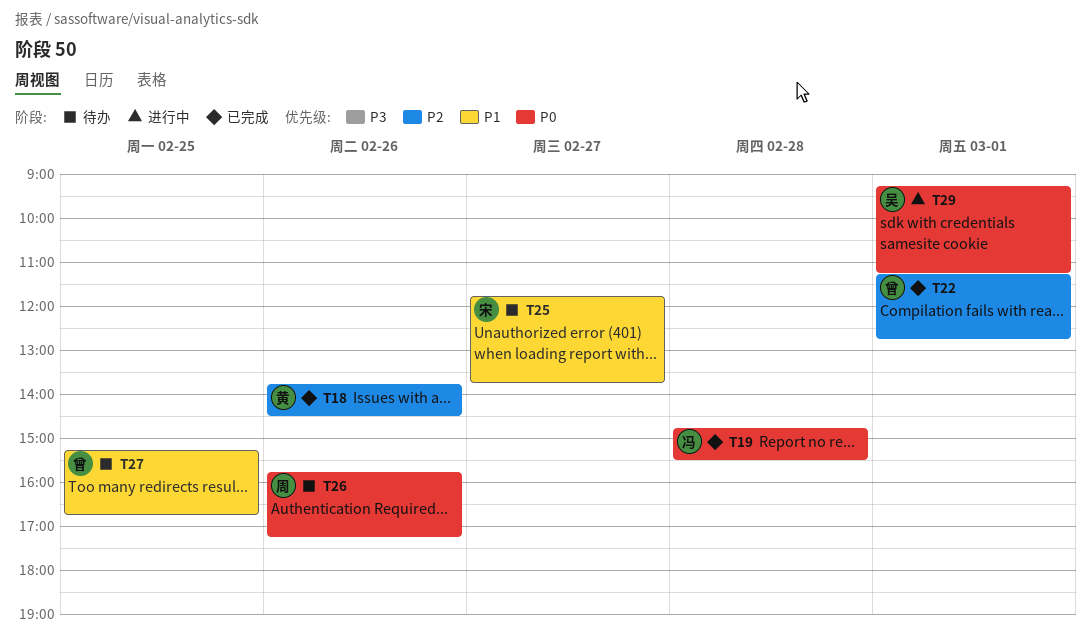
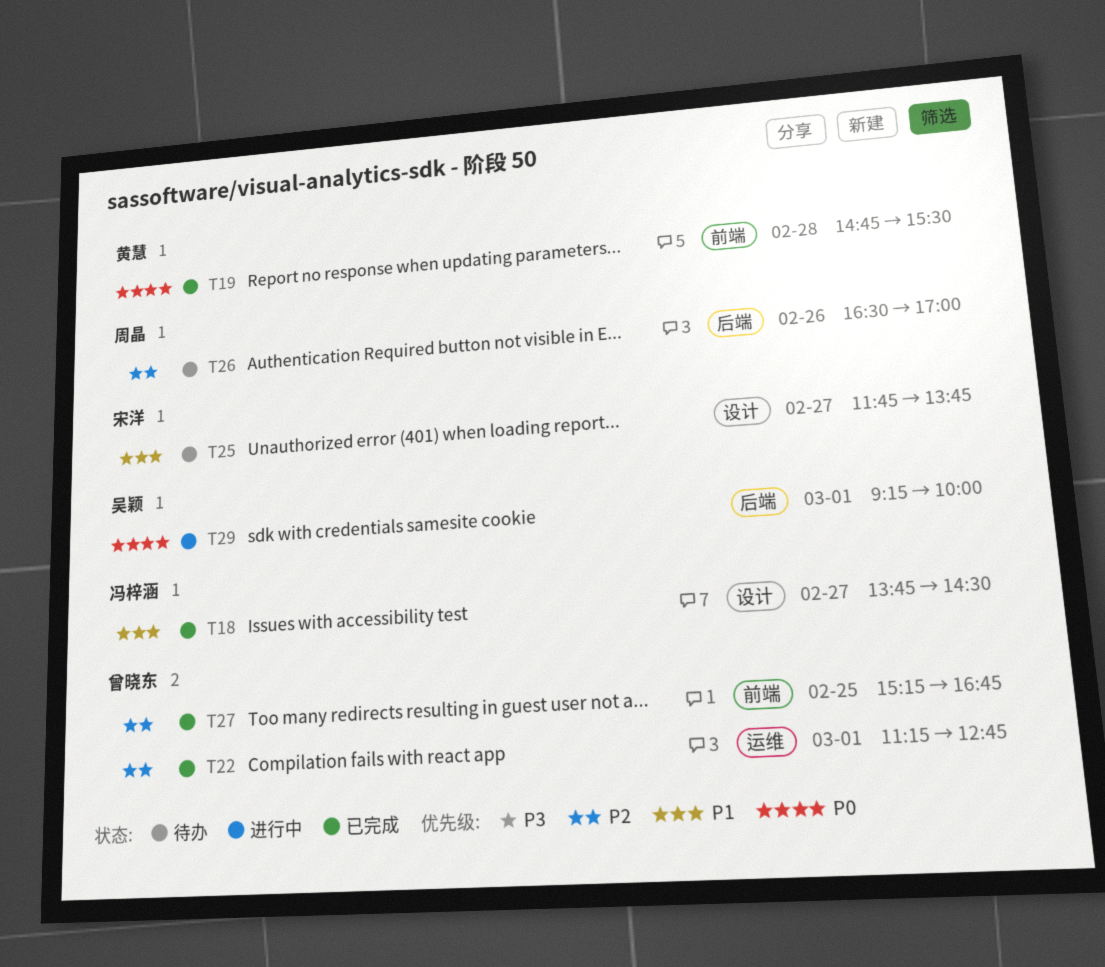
T18, owner: 黄慧 -> 冯梓涵
T18, priority: P2 -> P1
T18, day: Feb 26 -> Feb 27
T19, owner: 冯梓涵 -> 黄慧
T26, priority: P0 -> P2
T26, begins: 15:45 -> 16:30
T26, ends: 17:15 -> 17:00
T27, status: 待办 -> 已完成
T27, priority: P1 -> P2
T29, ends: 11:15 -> 10:00

